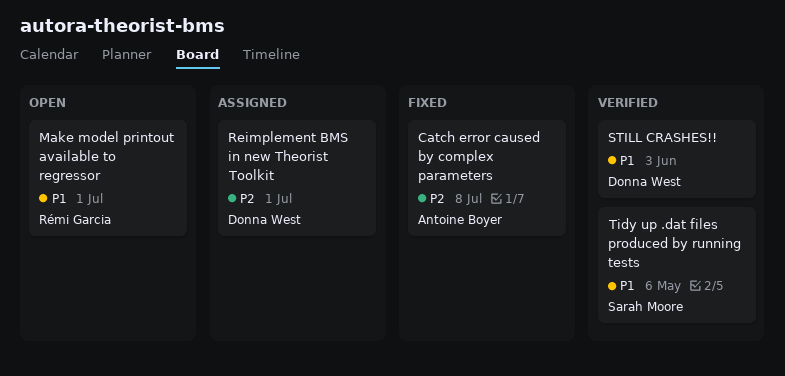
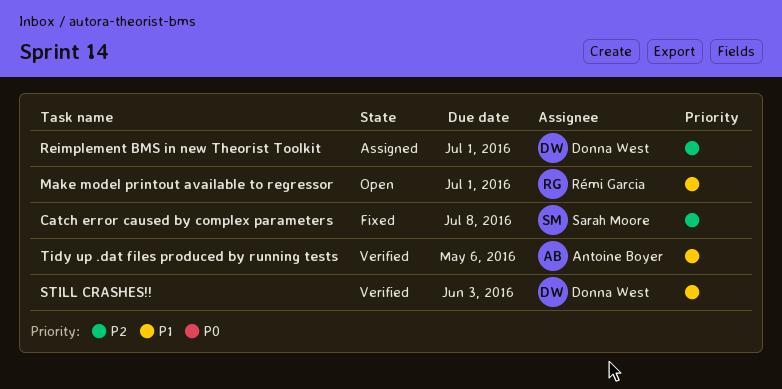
Catch error caused by complex parameters, owner: Antoine Boyer -> Sarah Moore
Tidy up .dat files produced by running tests, owner: Sarah Moore -> Antoine Boyer

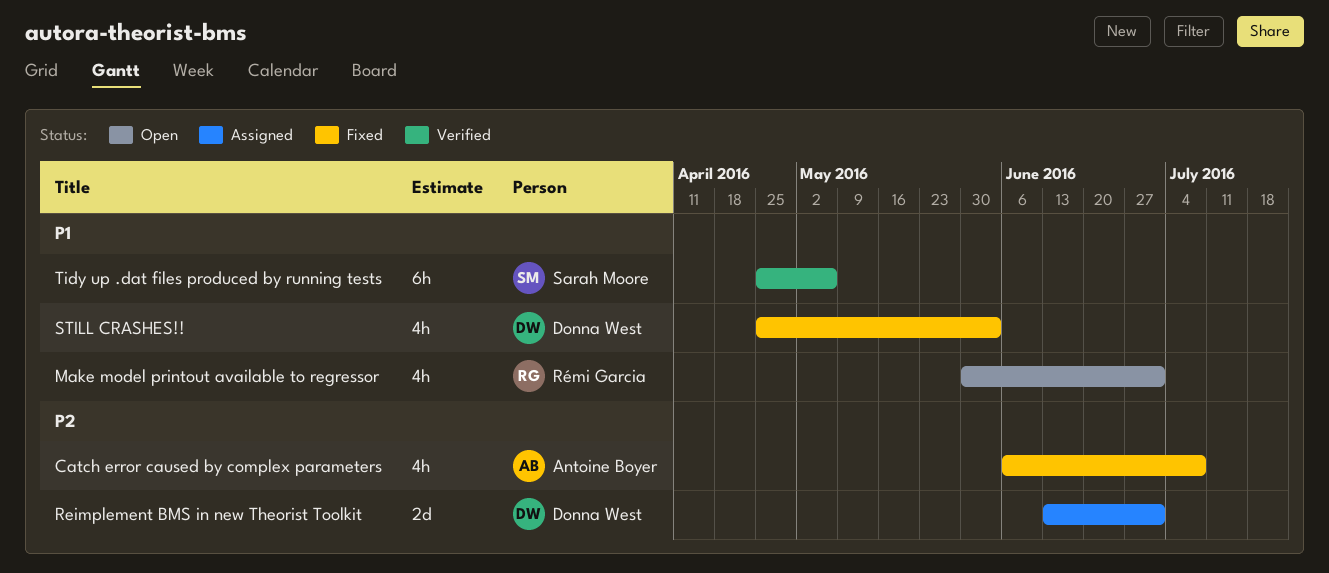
Catch error caused by complex parameters, owner: Sarah Moore -> Antoine Boyer
STILL CRASHES!!, status: Verified -> Fixed
Tidy up .dat files produced by running tests, owner: Antoine Boyer -> Sarah Moore

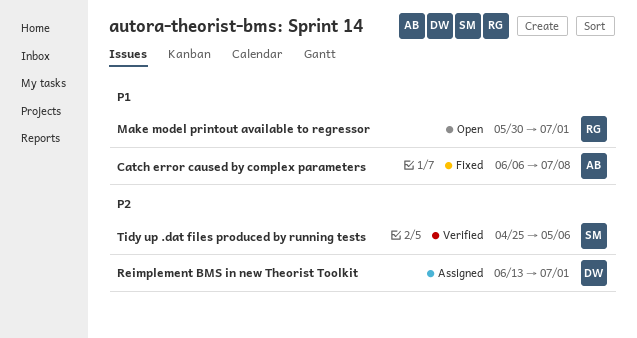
Catch error caused by complex parameters, priority: P2 -> P1
STILL CRASHES!!: present -> none
Tidy up .dat files produced by running tests, priority: P1 -> P2

